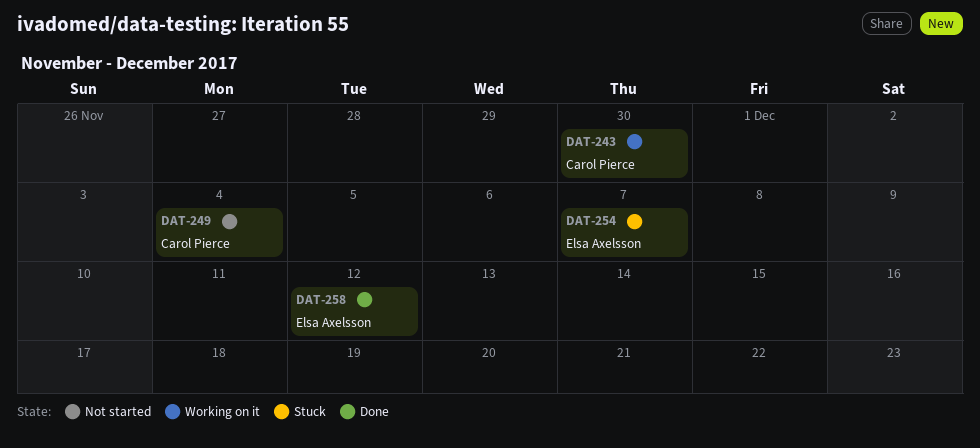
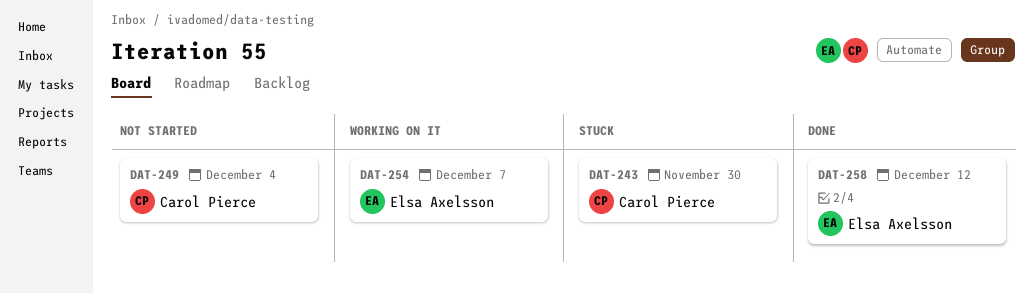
DAT-243, status: Working on it -> Stuck
DAT-254, status: Stuck -> Working on it

